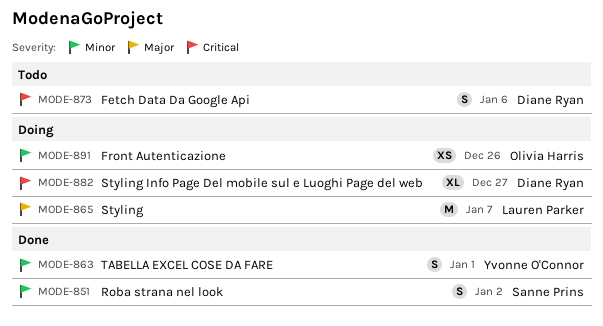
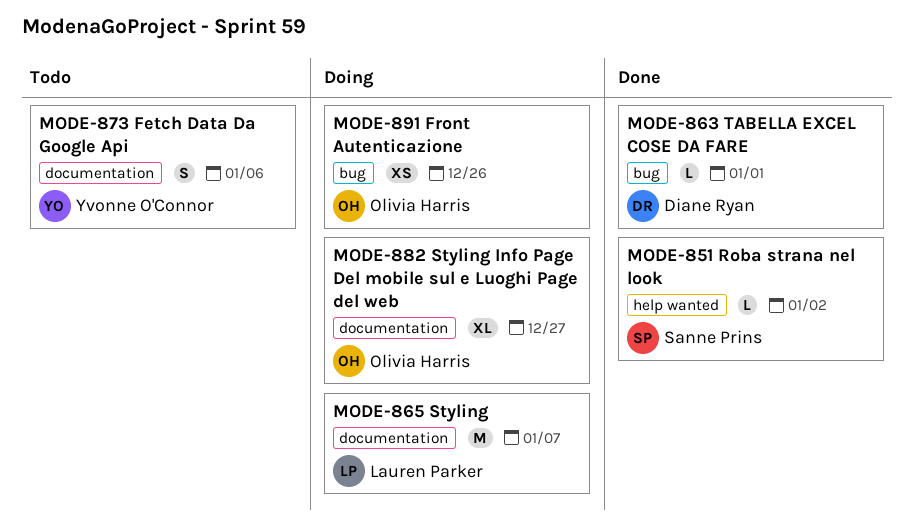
MODE-851, estimate: S -> L
MODE-863, owner: Yvonne O'Connor -> Diane Ryan
MODE-863, estimate: S -> L
MODE-873, owner: Diane Ryan -> Yvonne O'Connor
MODE-882, owner: Diane Ryan -> Olivia Harris

